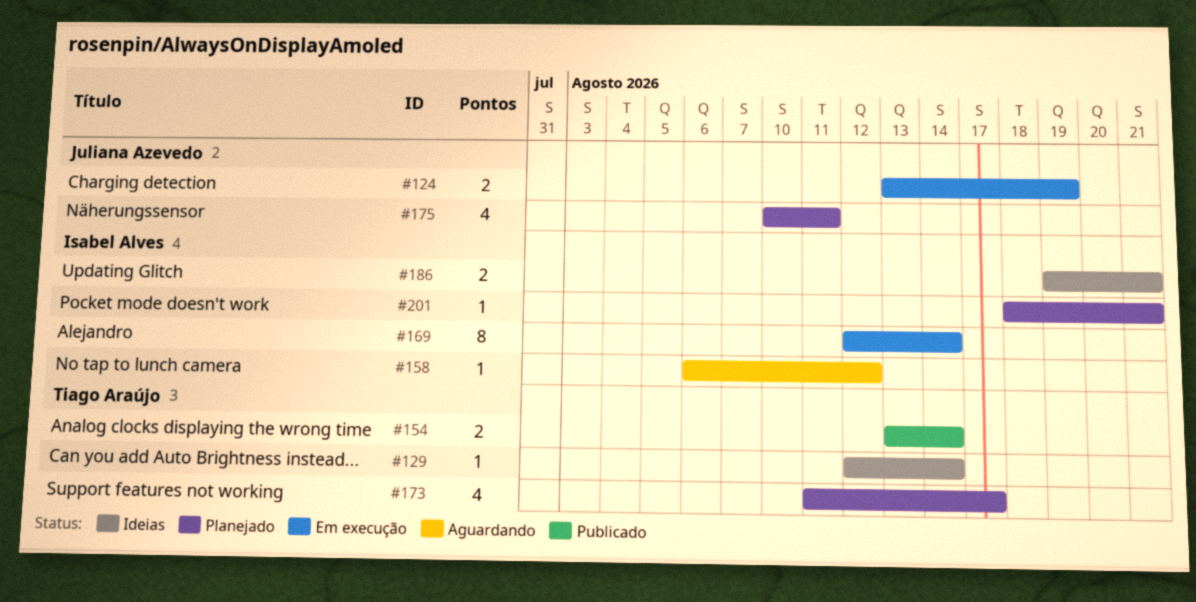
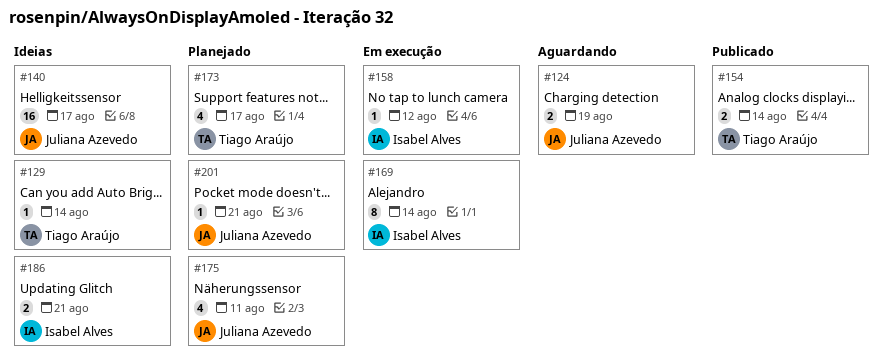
#124, status: Em execução -> Aguardando
#140: none -> present
#158, status: Aguardando -> Em execução
#201, owner: Isabel Alves -> Juliana Azevedo

